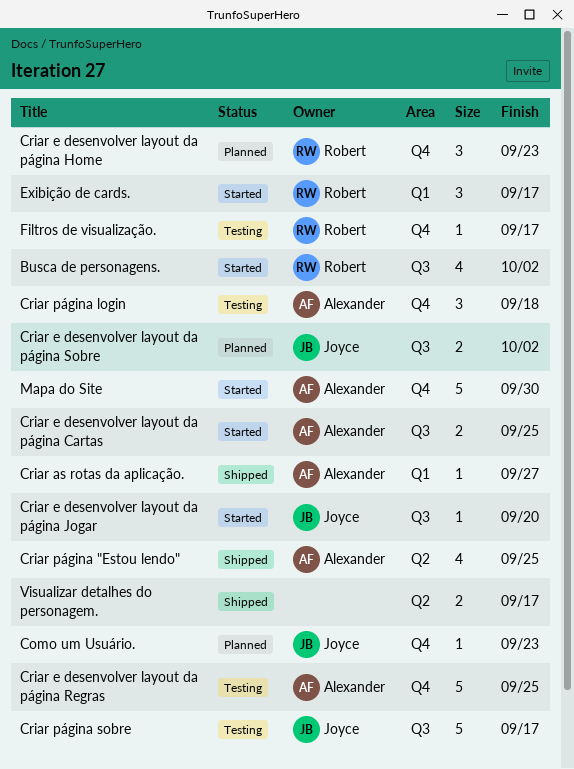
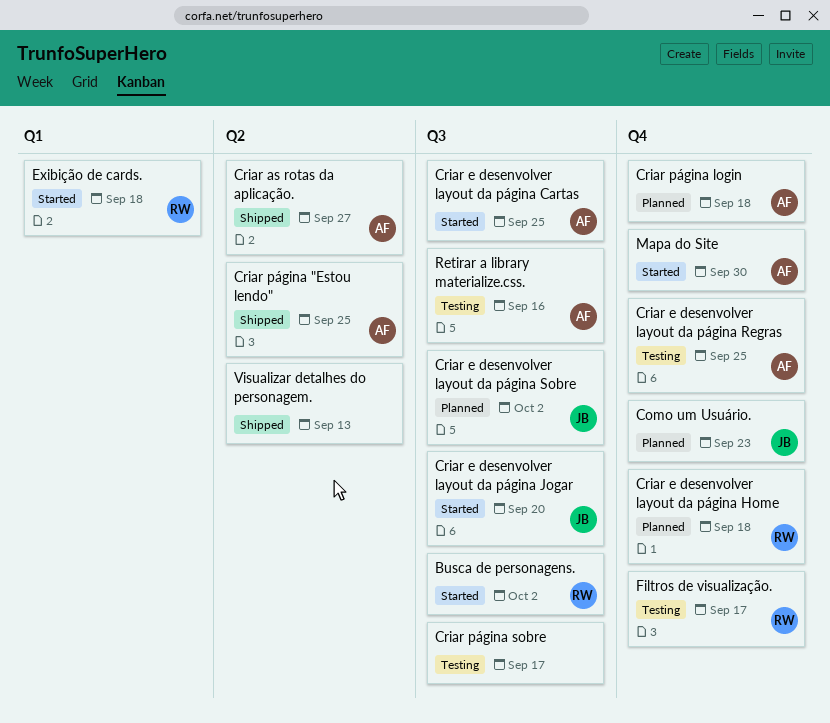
Criar as rotas da aplicação., label: Q1 -> Q2
Criar e desenvolver layout da página Home, due: Sep 23 -> Sep 18
Criar página login, status: Testing -> Planned
Criar página sobre, owner: Joyce -> none
Exibição de cards., due: Sep 17 -> Sep 18
Retirar a library materialize.css.: none -> present
Visualizar detalhes do personagem., due: Sep 17 -> Sep 13

